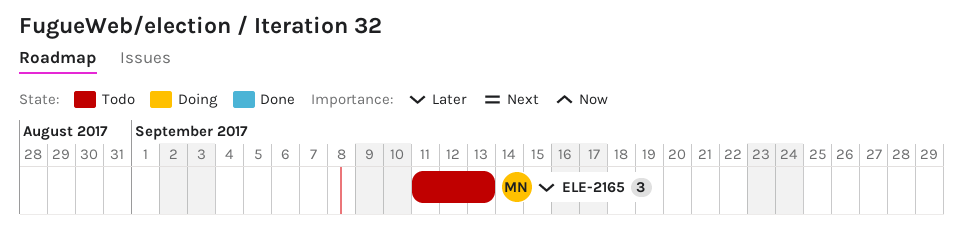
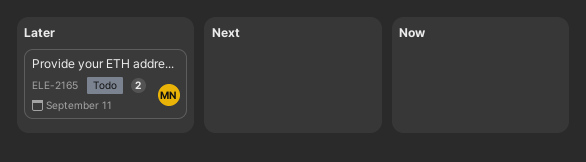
ELE-2165, estimate: 3 -> 2
ELE-2165, due: Sep 13 -> Sep 11

